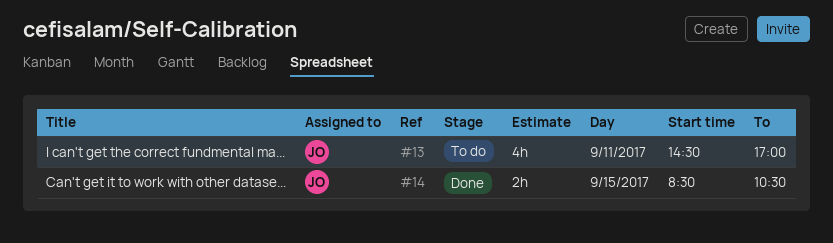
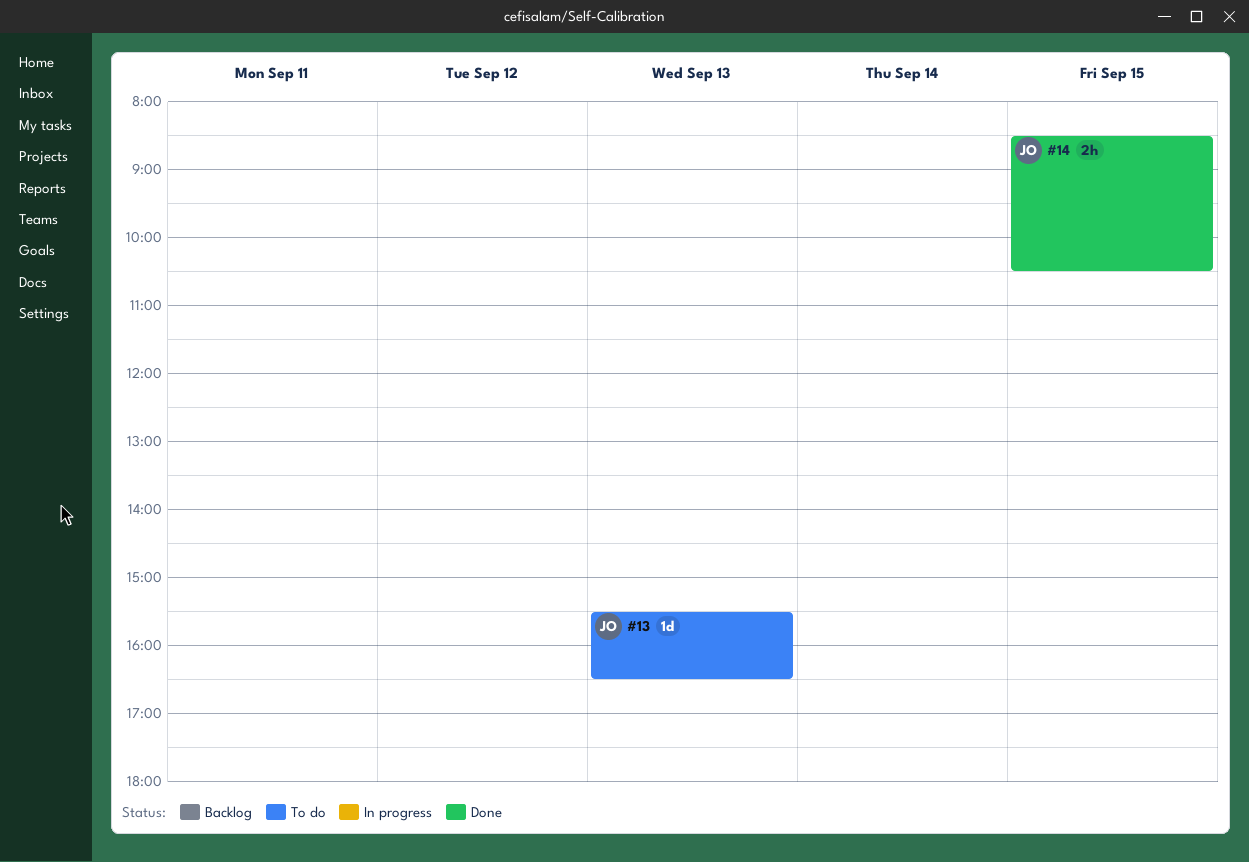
#13, estimate: 4h -> 1d
#13, day: Sep 11 -> Sep 13
#13, begins: 14:30 -> 15:30
#13, ends: 17:00 -> 16:30

